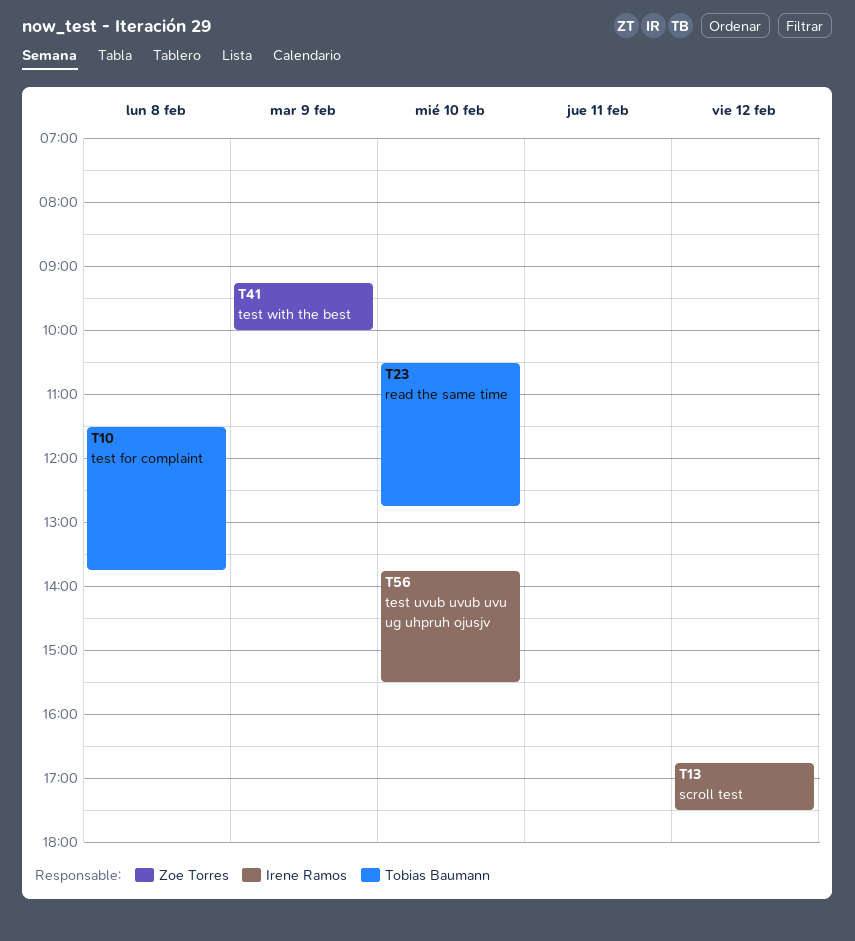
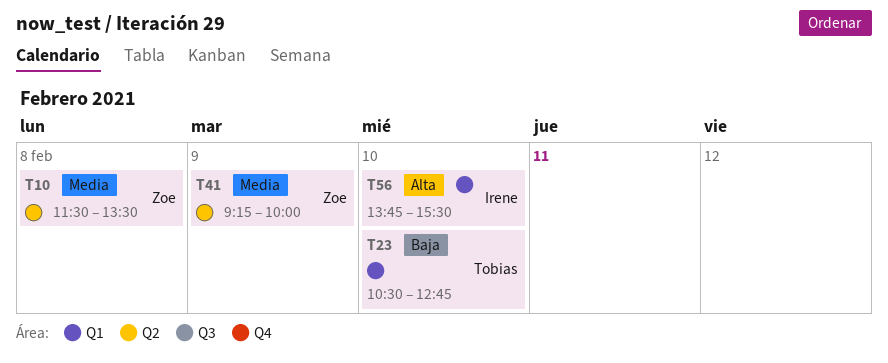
T10, owner: Tobias Baumann -> Zoe Torres
T10, ends: 13:45 -> 13:30
T13: present -> none

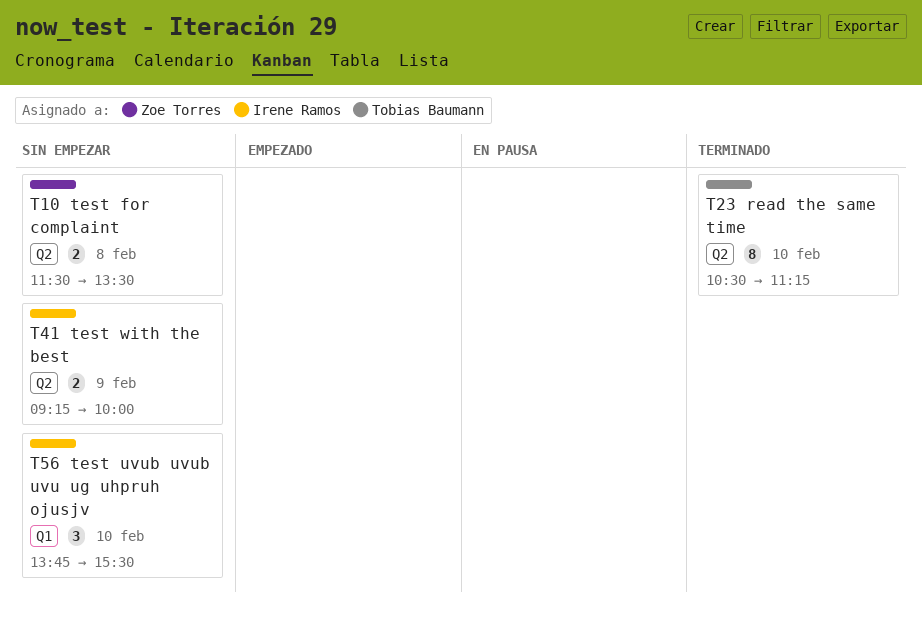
T23, label: Q1 -> Q2
T23, ends: 12:45 -> 11:15
T41, owner: Zoe Torres -> Irene Ramos

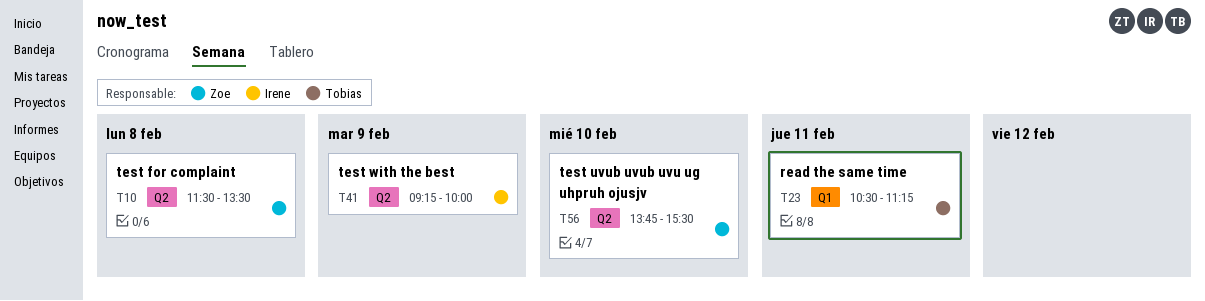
T23, label: Q2 -> Q1
T23, day: Feb 10 -> Feb 11
T56, owner: Irene Ramos -> Zoe Torres
T56, label: Q1 -> Q2

